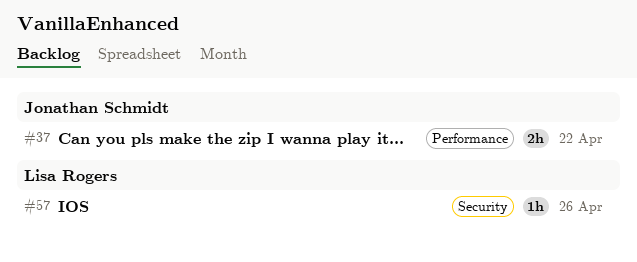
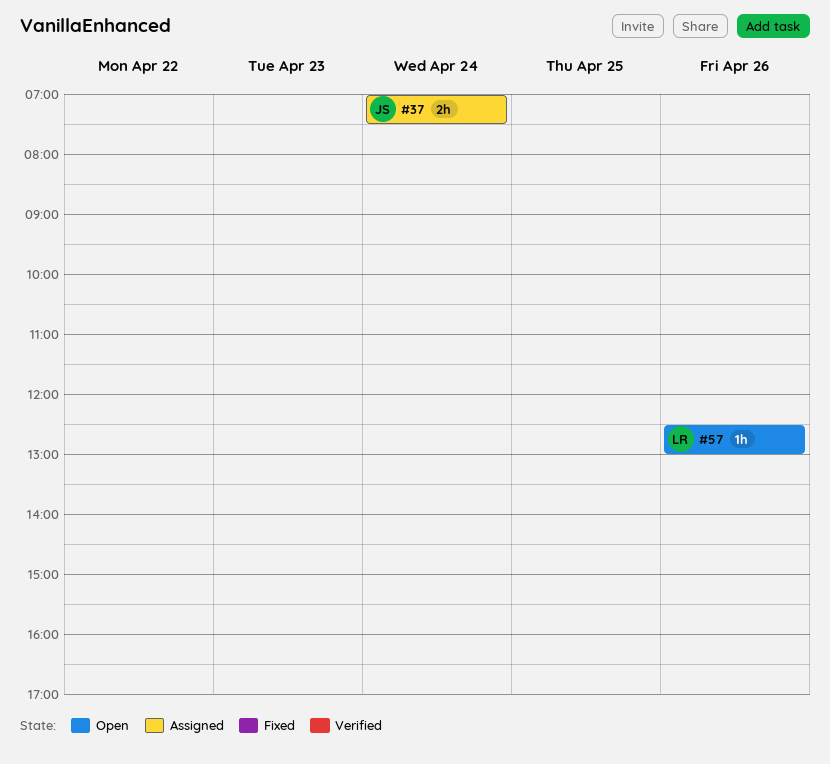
#37, day: Apr 22 -> Apr 24

